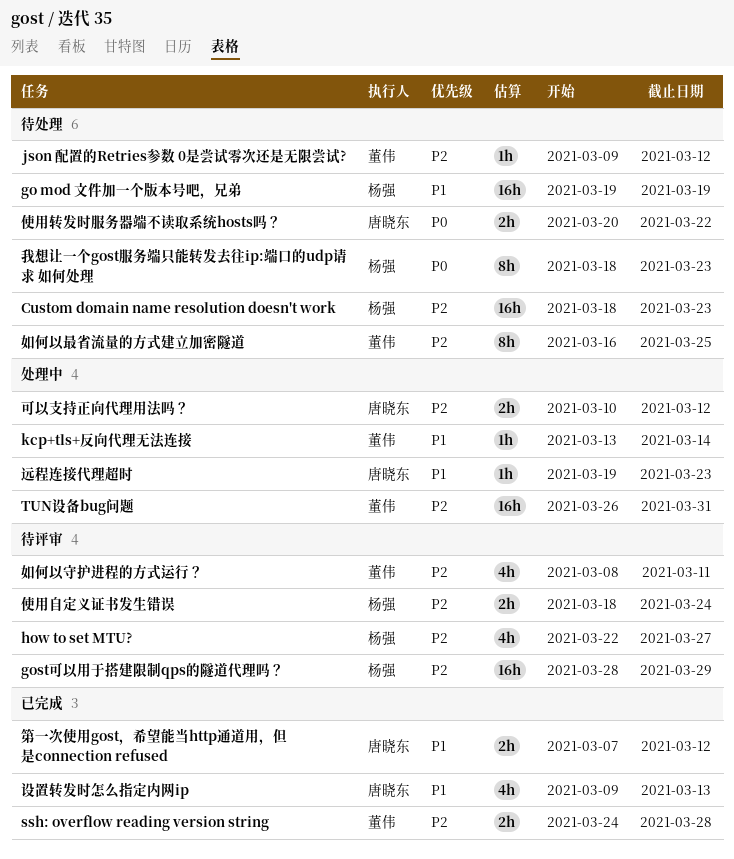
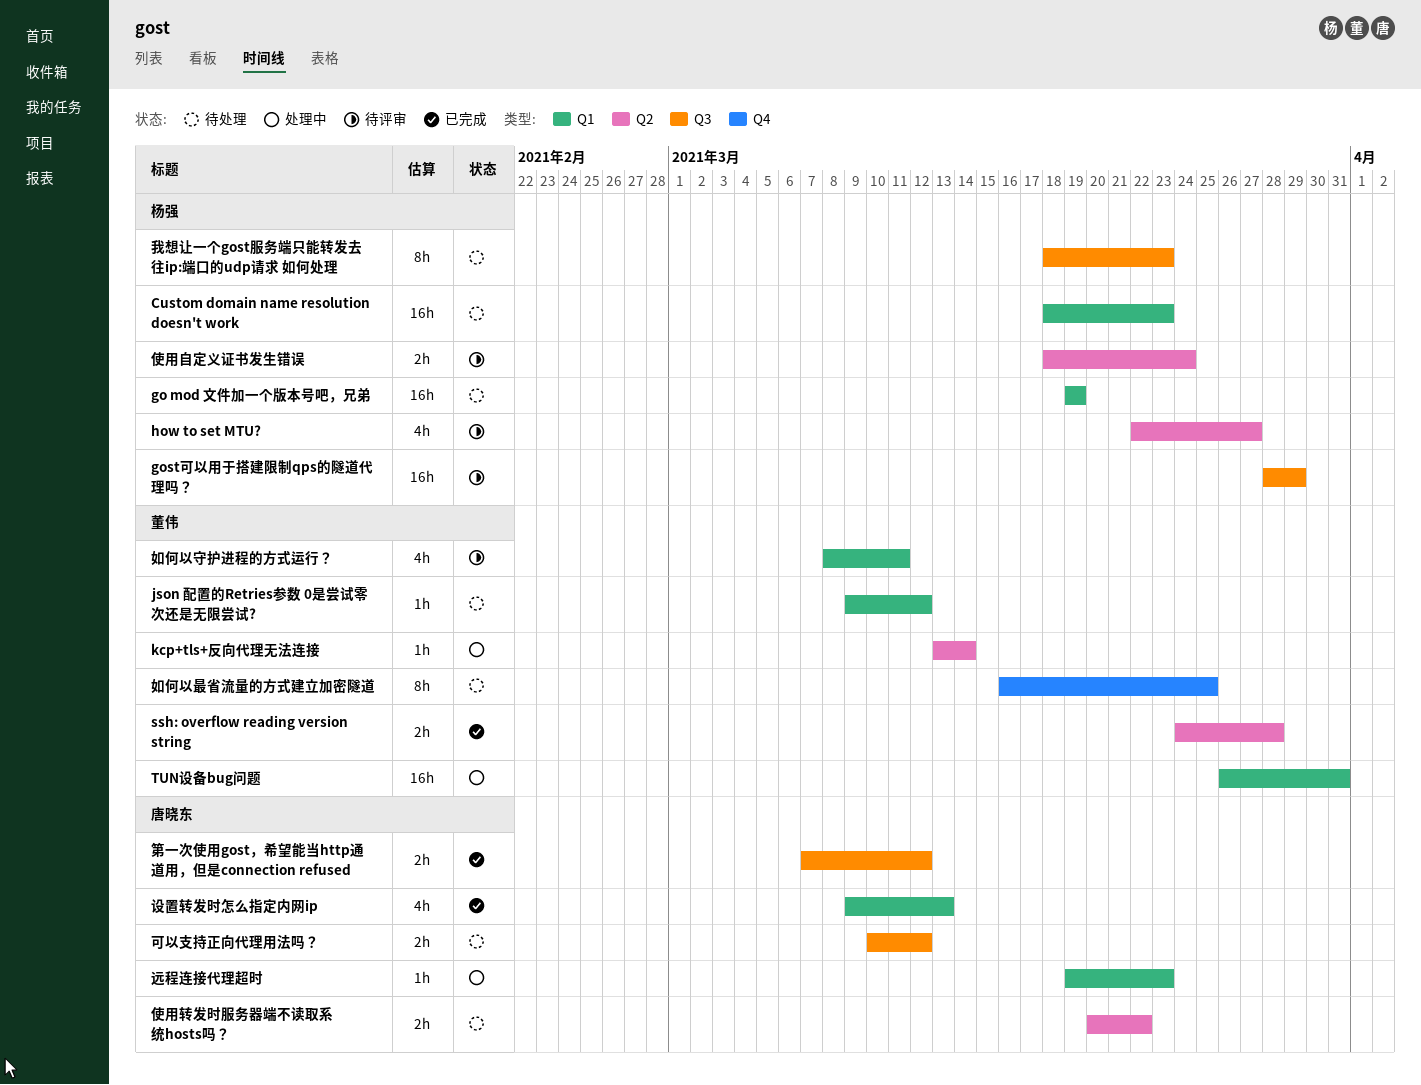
可以支持正向代理用法吗？, status: 处理中 -> 待处理

